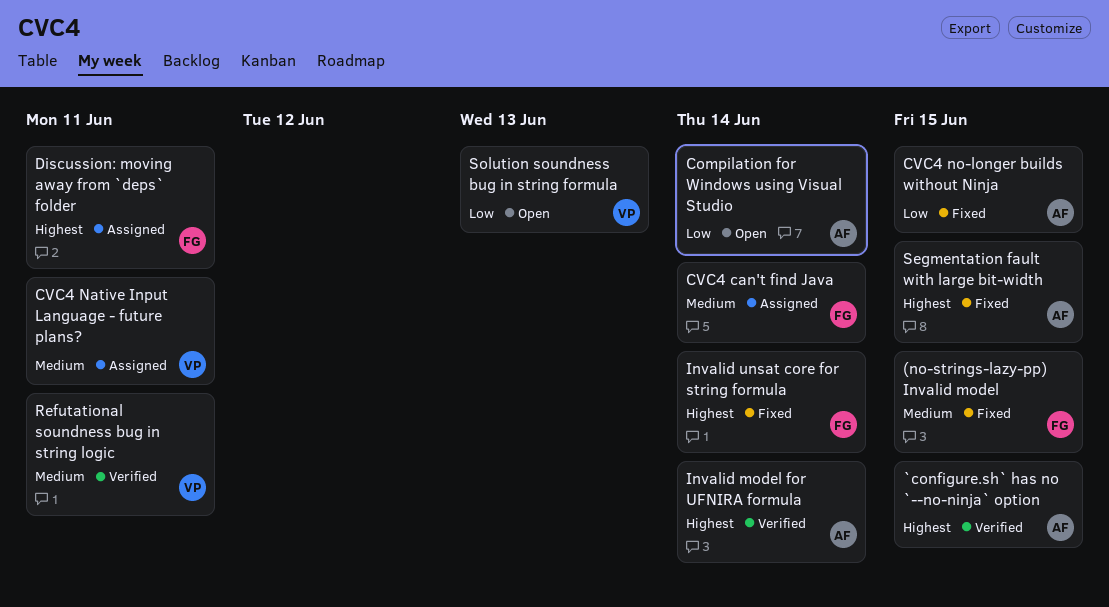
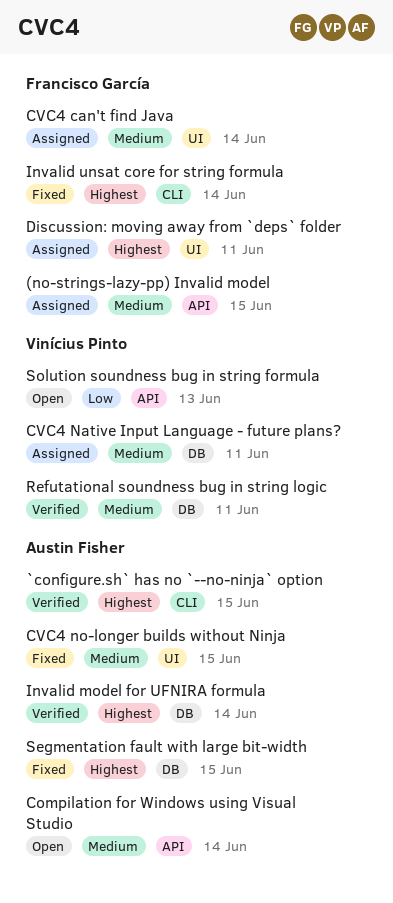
(no-strings-lazy-pp) Invalid model, status: Fixed -> Assigned
Compilation for Windows using Visual Studio, priority: Low -> Medium
CVC4 no-longer builds without Ninja, priority: Low -> Medium

